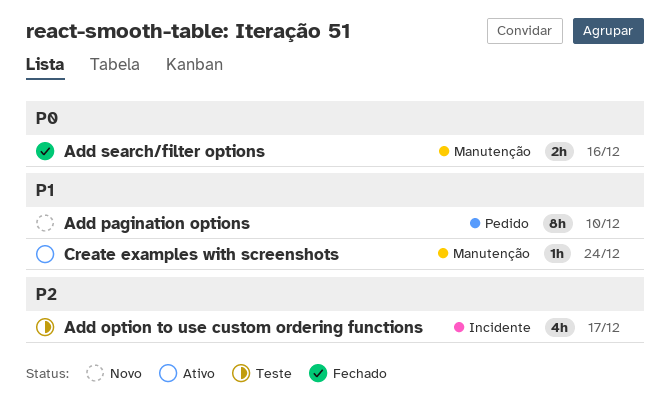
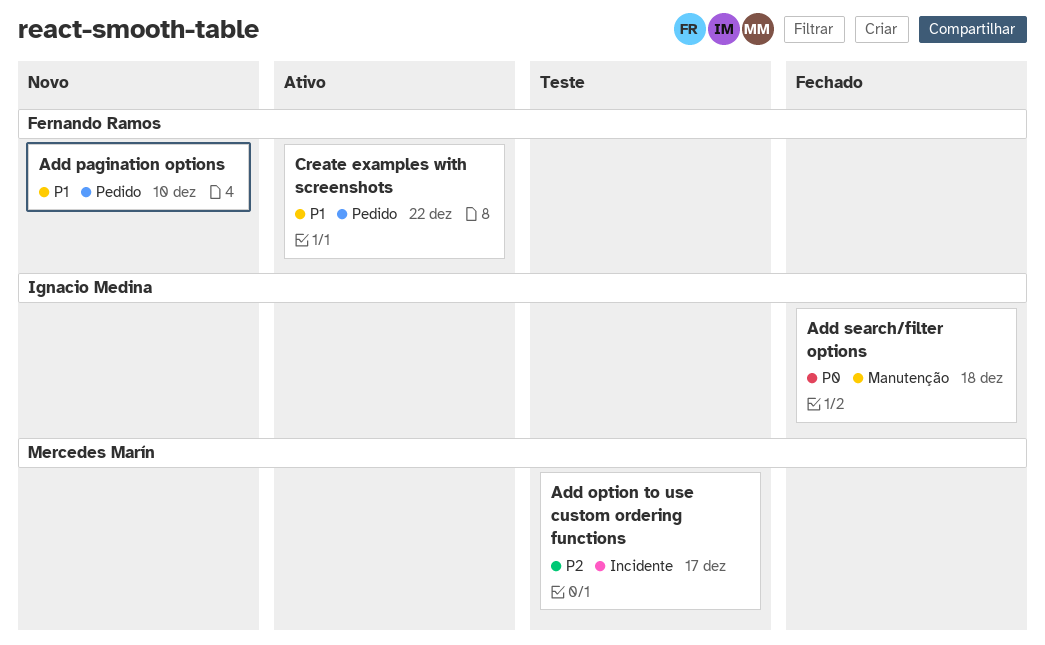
Add search/filter options, due: Dec 16 -> Dec 18
Create examples with screenshots, label: Manutenção -> Pedido
Create examples with screenshots, due: Dec 24 -> Dec 22

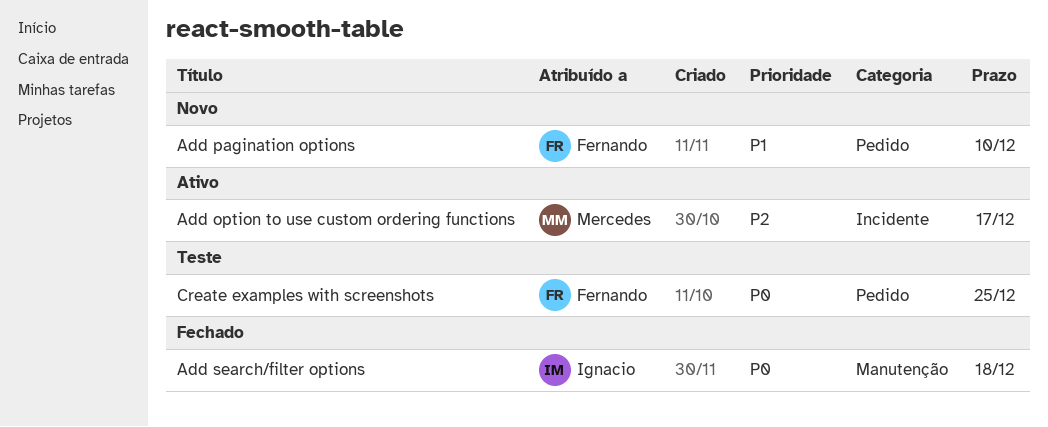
Add option to use custom ordering functions, status: Teste -> Ativo
Create examples with screenshots, status: Ativo -> Teste
Create examples with screenshots, priority: P1 -> P0
Create examples with screenshots, due: Dec 22 -> Dec 25

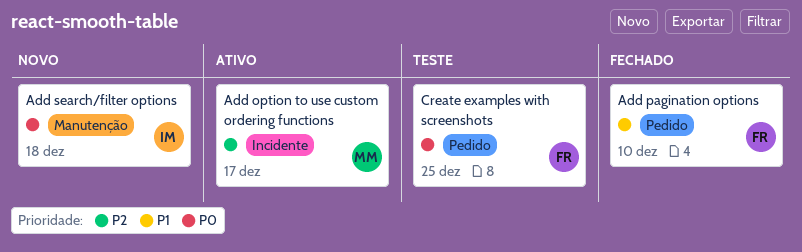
Add pagination options, status: Novo -> Fechado
Add search/filter options, status: Fechado -> Novo

